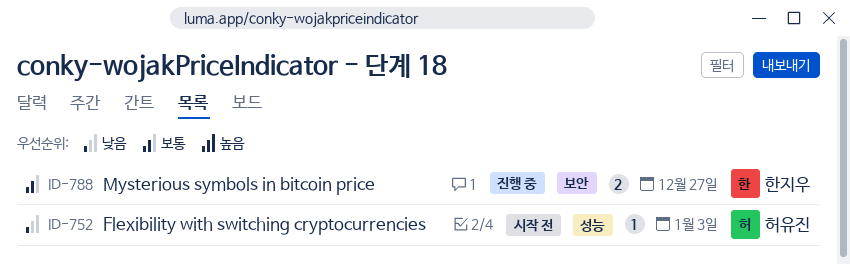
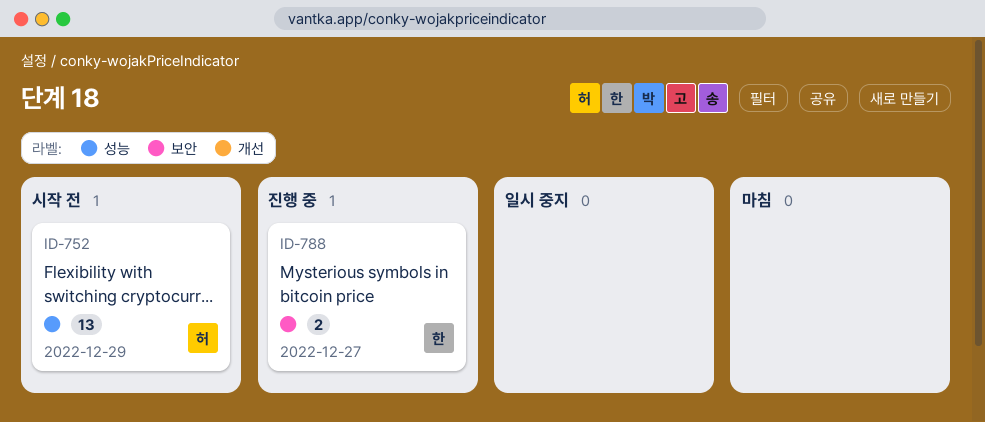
ID-752, estimate: 1 -> 13
ID-752, due: Jan 3 -> Dec 29

